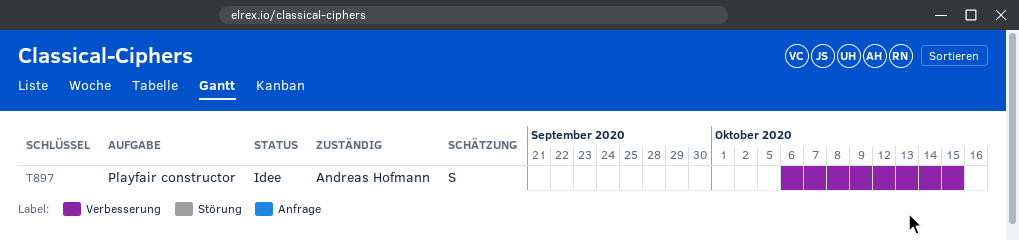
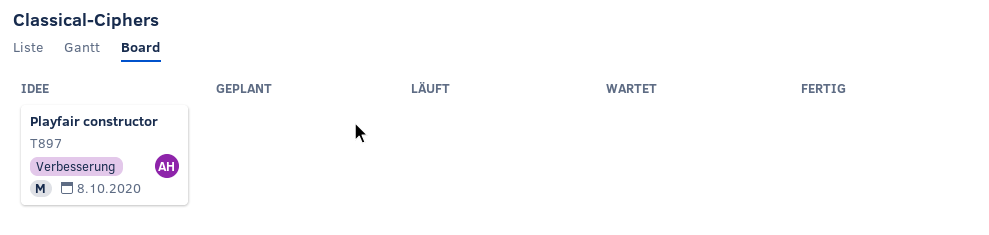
T897, estimate: S -> M
T897, due: Oct 15 -> Oct 8

